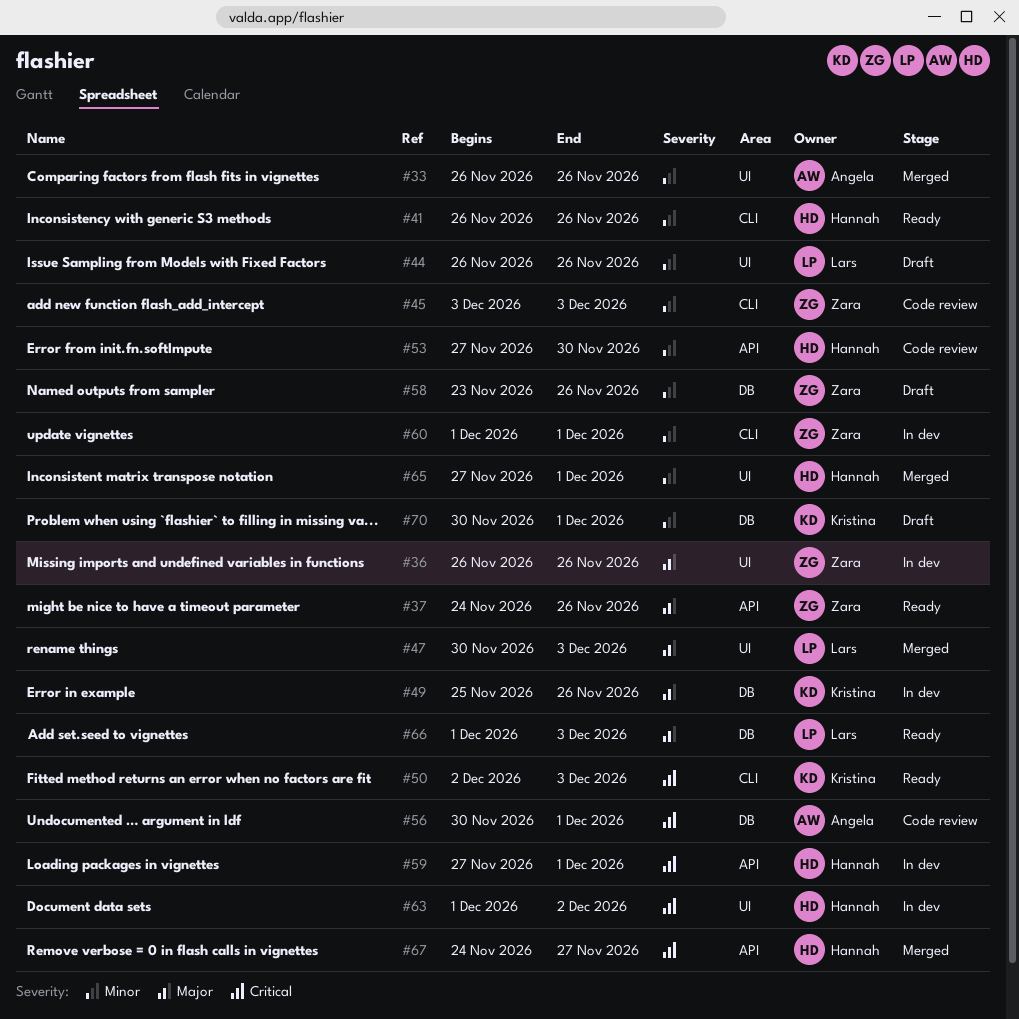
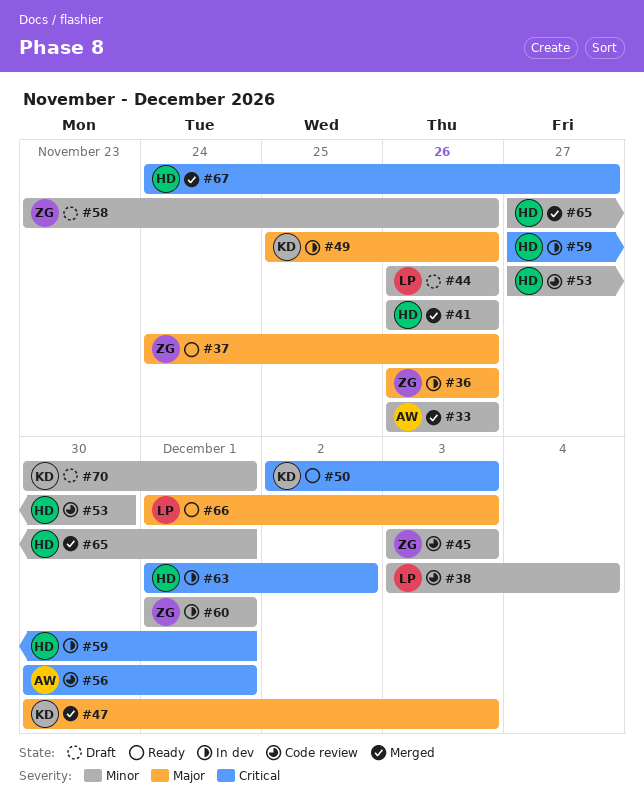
#38: none -> present
#41, status: Ready -> Merged
#47, owner: Lars -> Kristina

